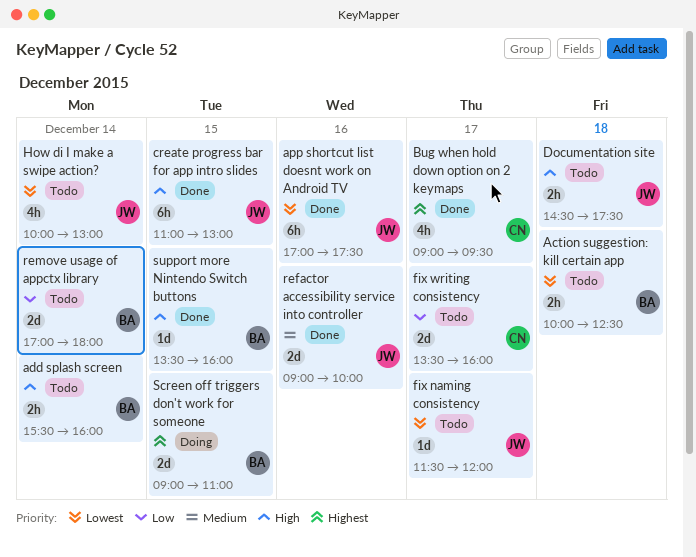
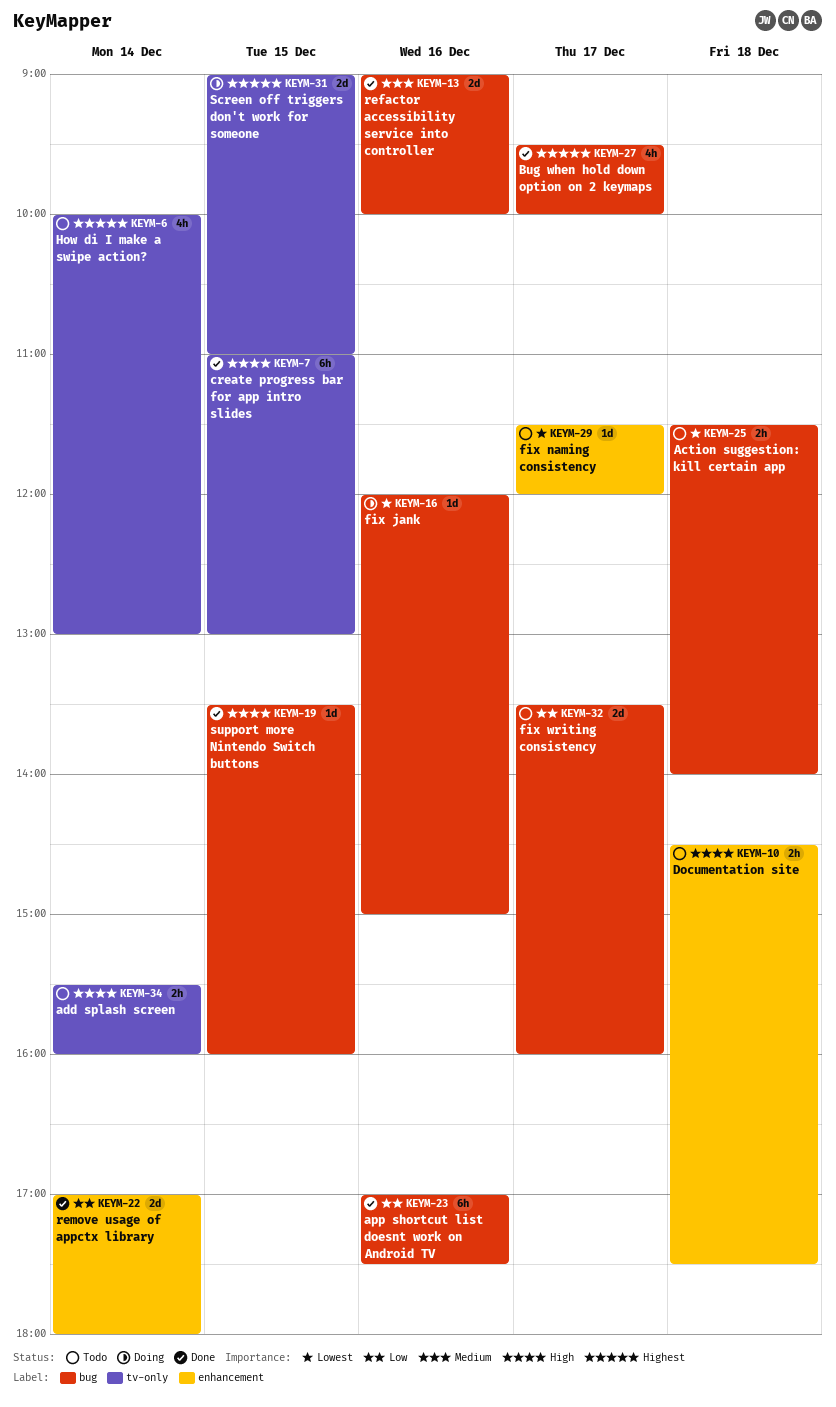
Action suggestion: kill certain app, begins: 10:00 -> 11:30
Action suggestion: kill certain app, ends: 12:30 -> 14:00
app shortcut list doesnt work on Android TV, priority: Lowest -> Low
Bug when hold down option on 2 keymaps, begins: 09:00 -> 09:30
Bug when hold down option on 2 keymaps, ends: 09:30 -> 10:00
fix jank: none -> present
How di I make a swipe action?, priority: Lowest -> Highest
remove usage of appctx library, status: Todo -> Done

